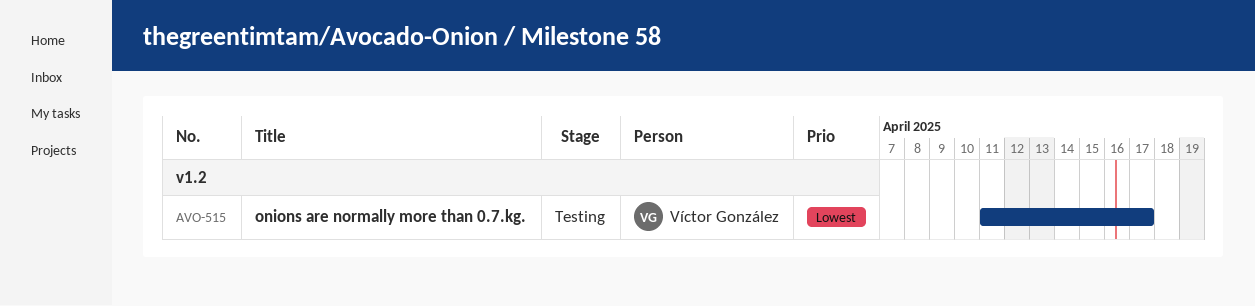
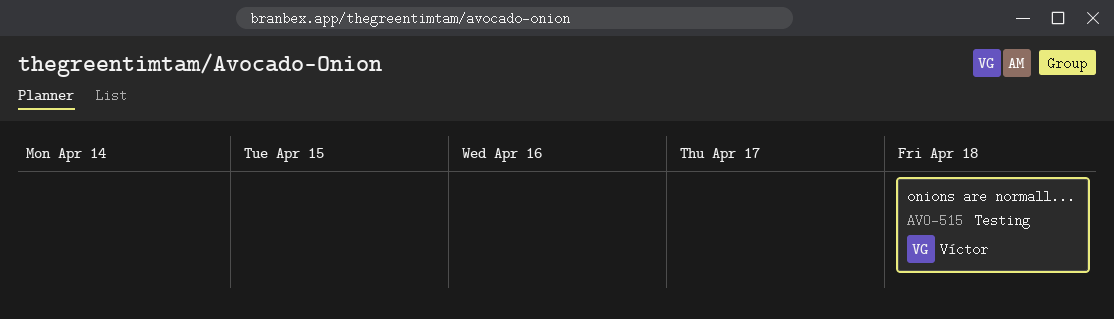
AVO-515, due: Apr 17 -> Apr 18

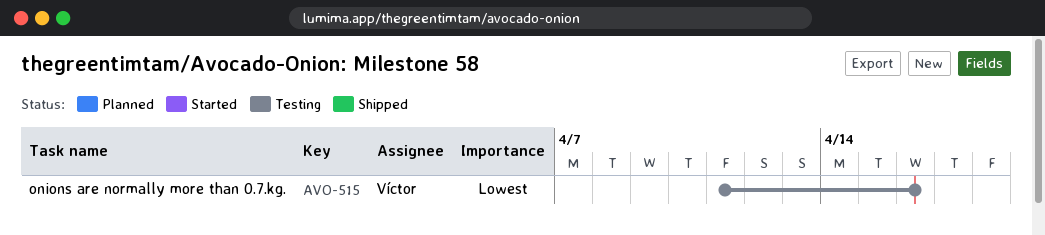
AVO-515, due: Apr 18 -> Apr 16

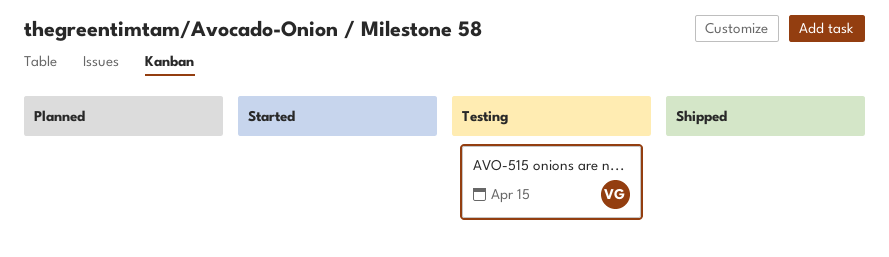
AVO-515, due: Apr 16 -> Apr 15

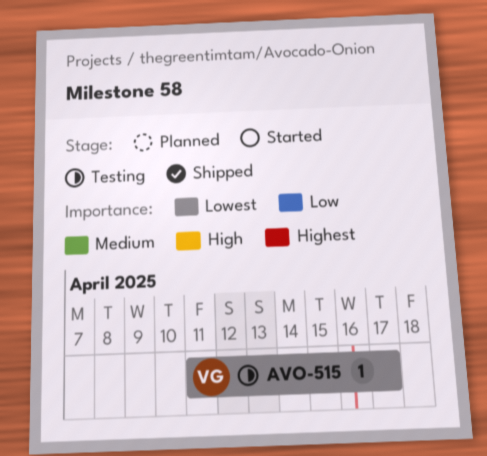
AVO-515, due: Apr 15 -> Apr 17

